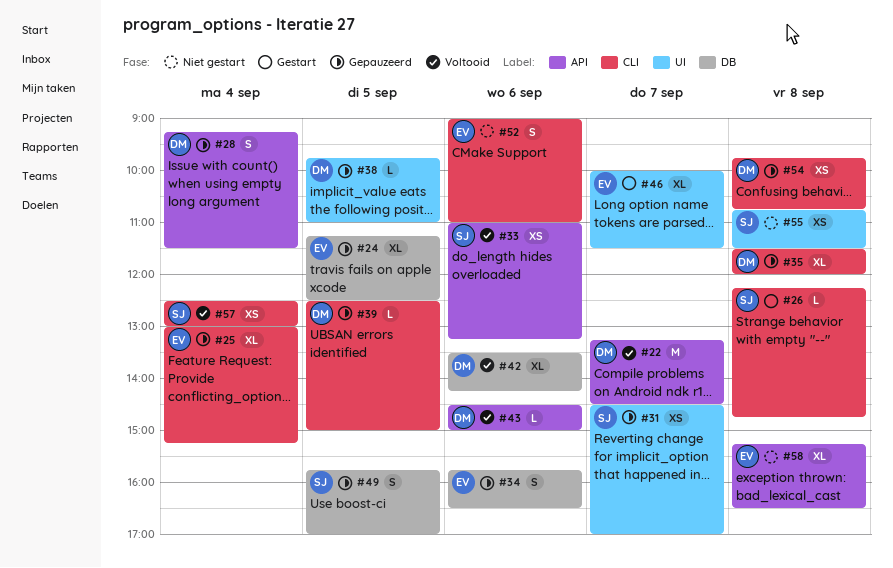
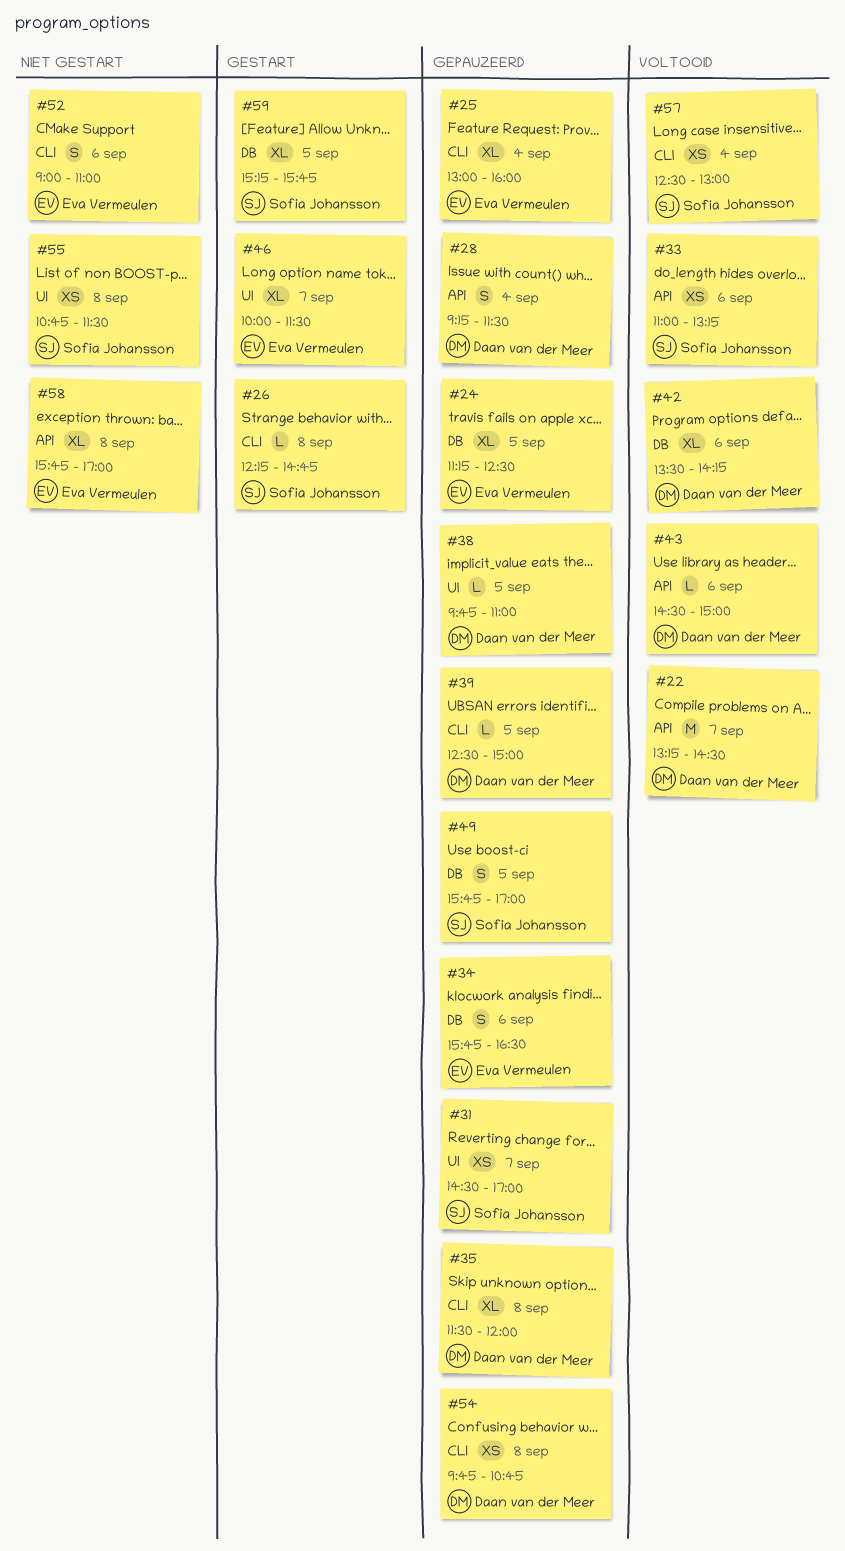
#25, ends: 15:15 -> 16:00
#58, begins: 15:15 -> 15:45
#58, ends: 16:30 -> 17:00
#59: none -> present

